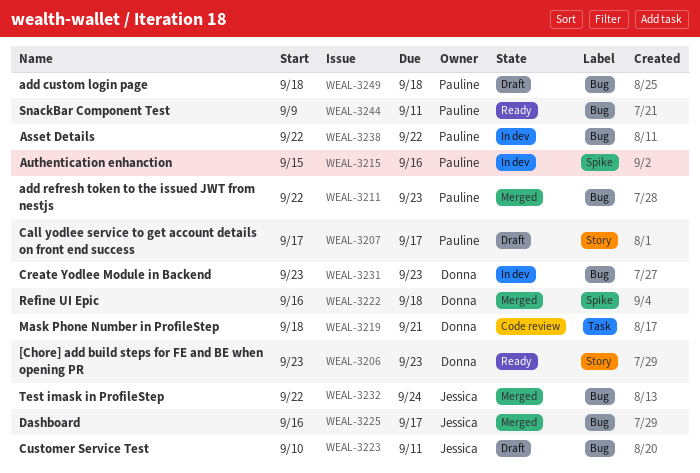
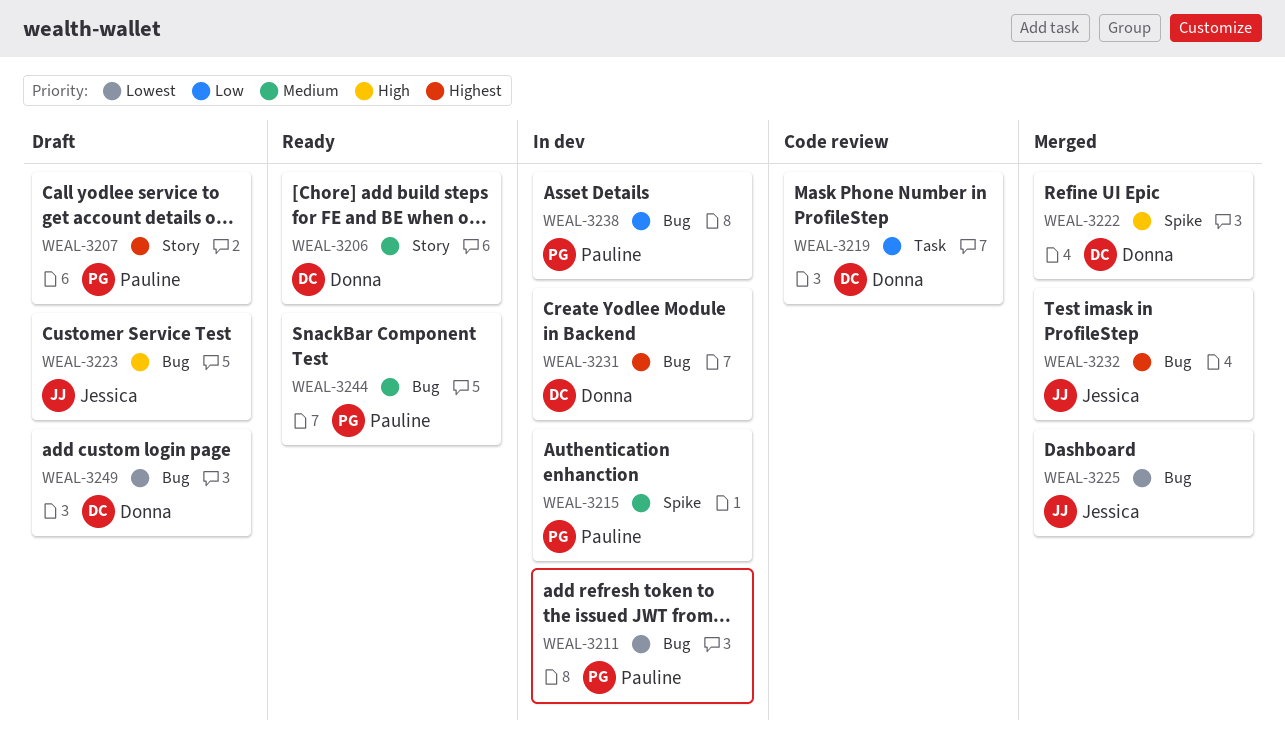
WEAL-3211, status: Merged -> In dev
WEAL-3249, owner: Pauline -> Donna

